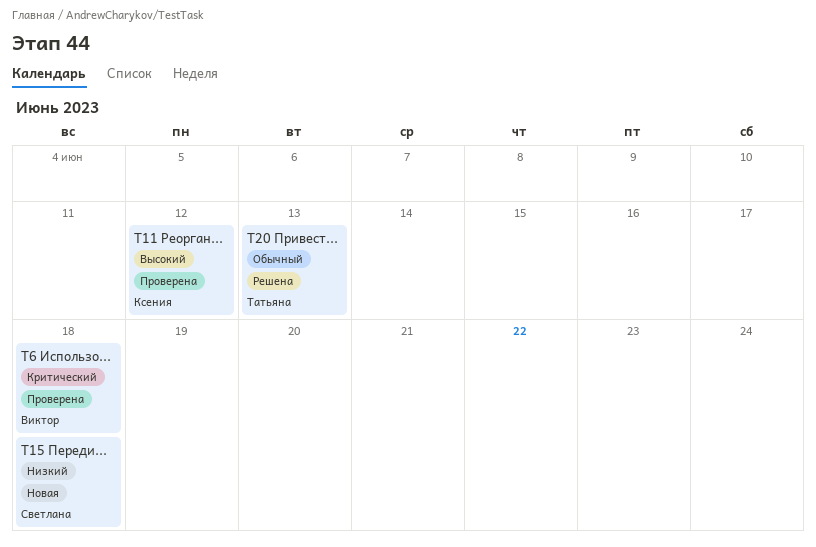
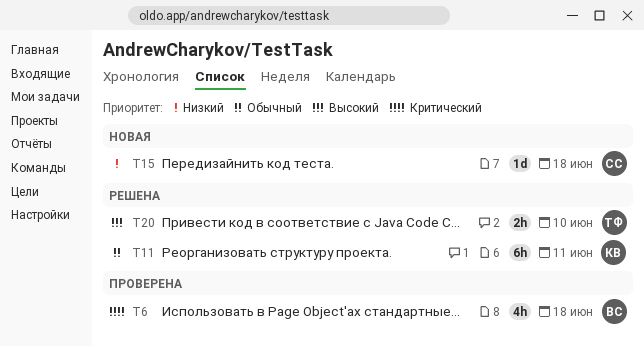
T11, status: Проверена -> Решена
T11, priority: Высокий -> Обычный
T11, due: Jun 12 -> Jun 11
T20, priority: Обычный -> Высокий
T20, due: Jun 13 -> Jun 10

